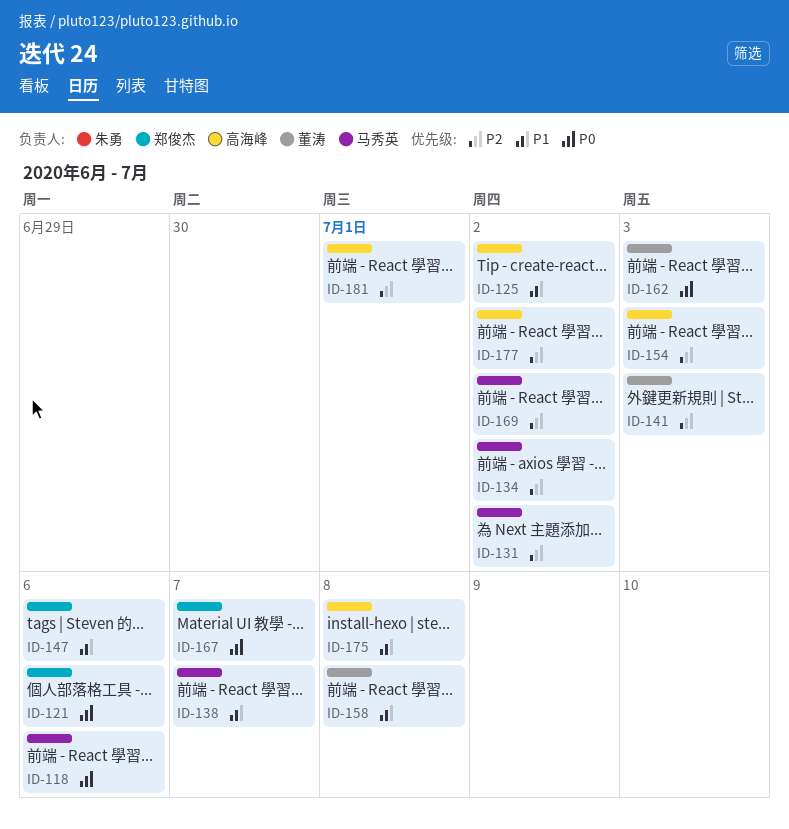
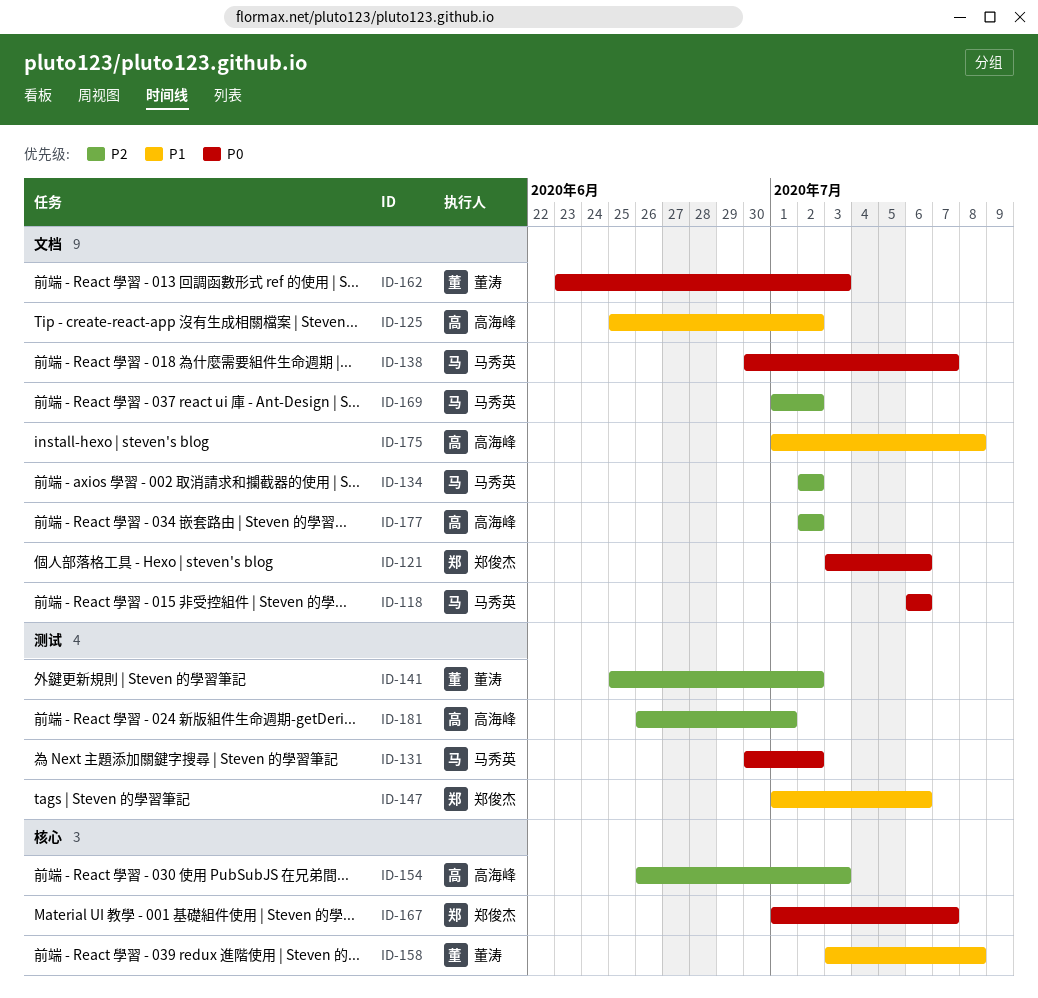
ID-131, priority: P2 -> P0
ID-138, priority: P1 -> P0
ID-141, due: Jul 3 -> Jul 2

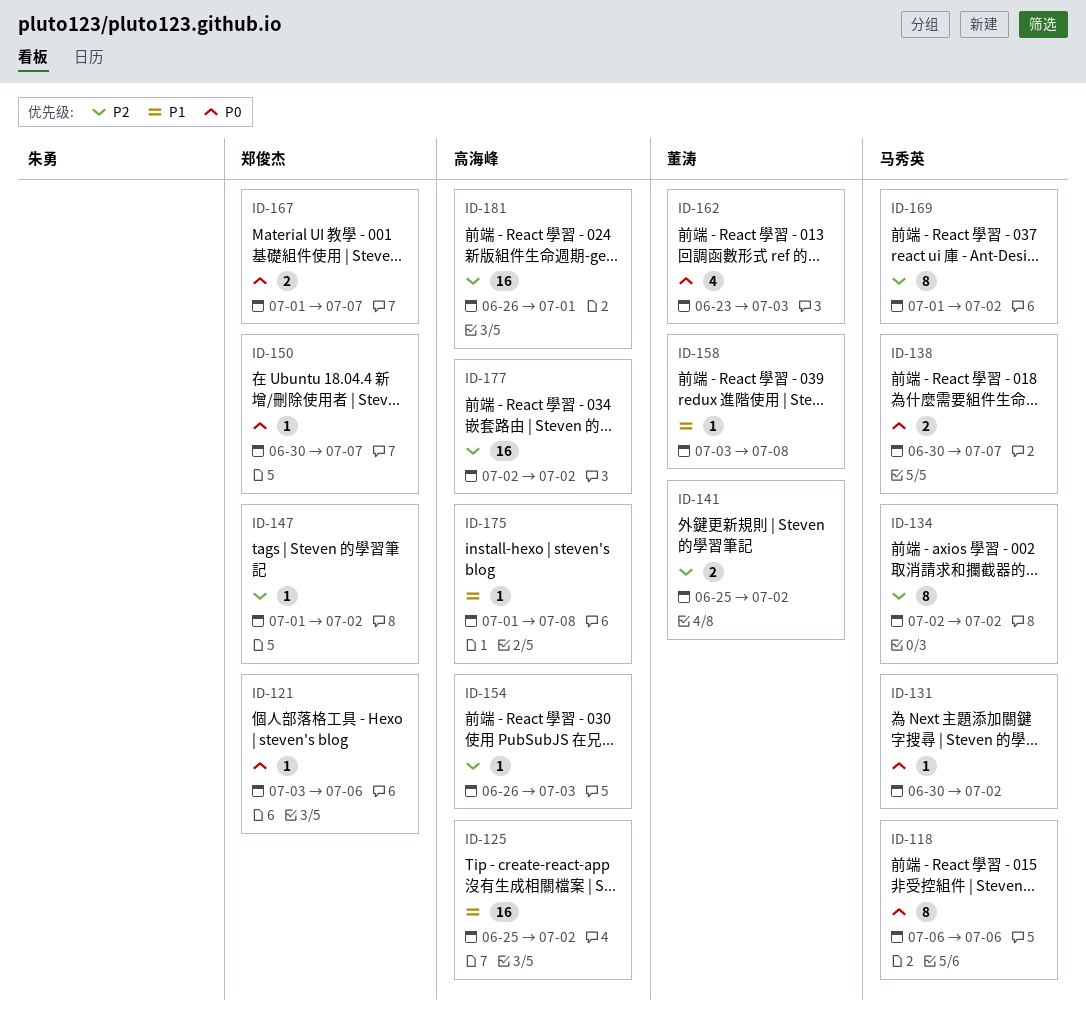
ID-147, priority: P1 -> P2
ID-147, due: Jul 6 -> Jul 2
ID-150: none -> present

